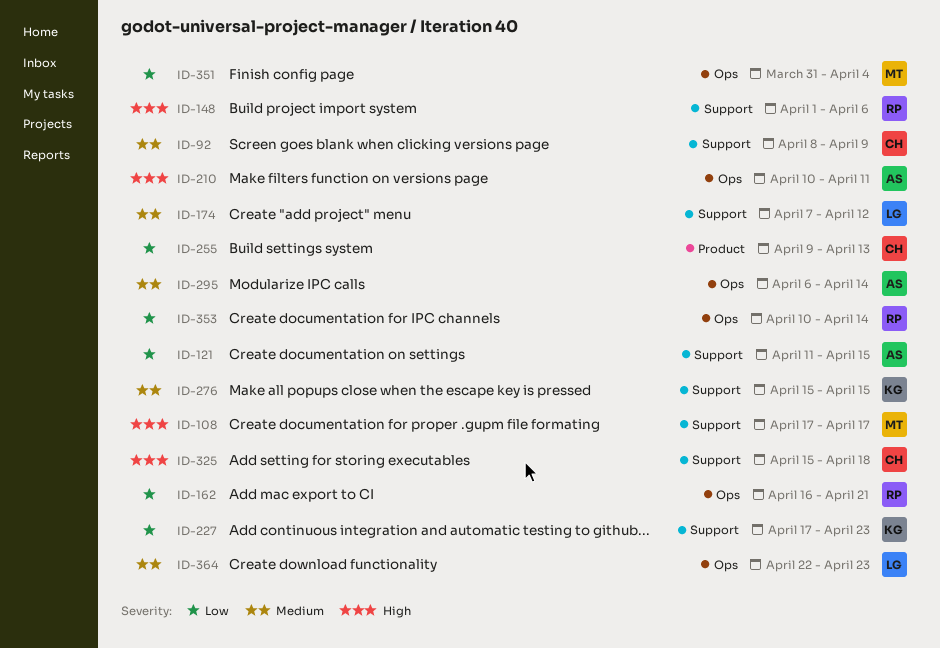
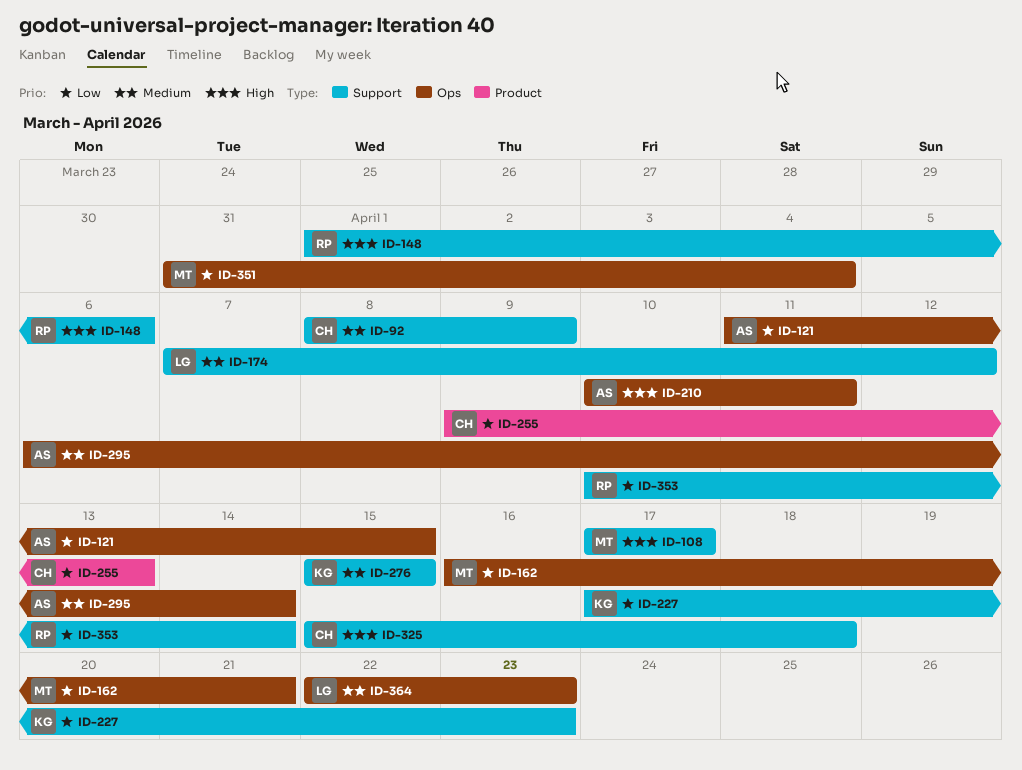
ID-121, label: Support -> Ops
ID-162, owner: RP -> MT
ID-353, label: Ops -> Support

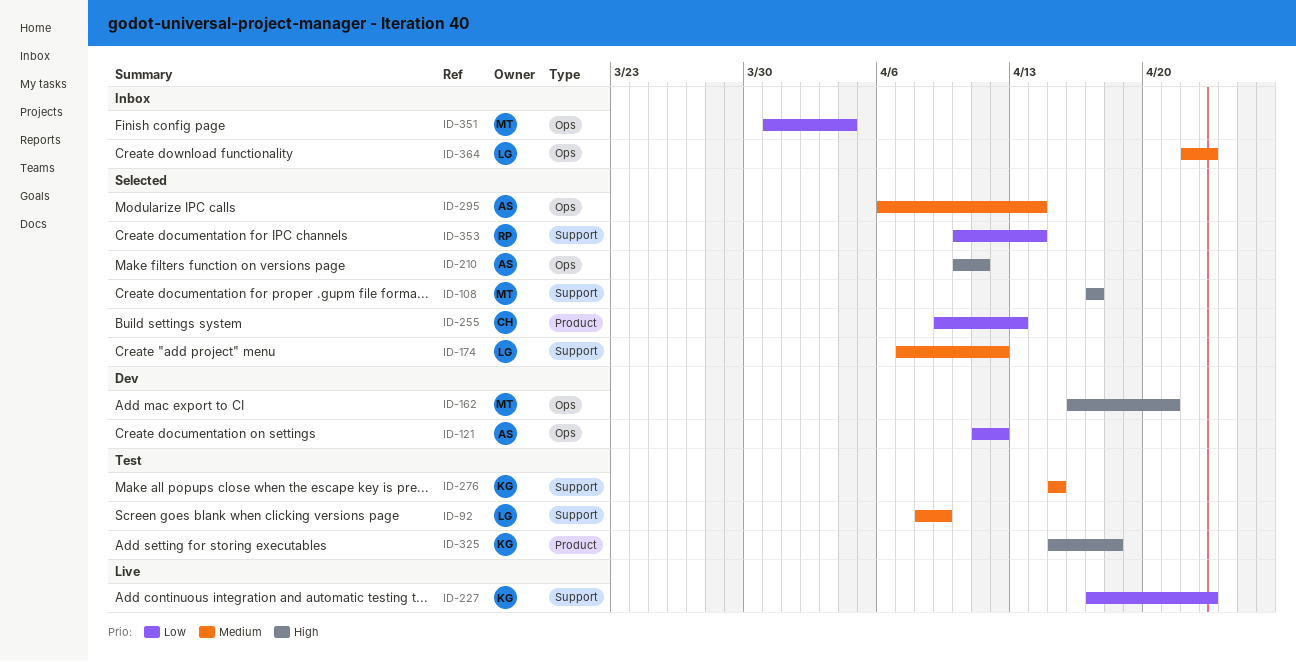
ID-92, owner: CH -> LG
ID-121, due: Apr 15 -> Apr 12
ID-148: present -> none
ID-162, priority: Low -> High
ID-325, owner: CH -> KG
ID-325, label: Support -> Product

